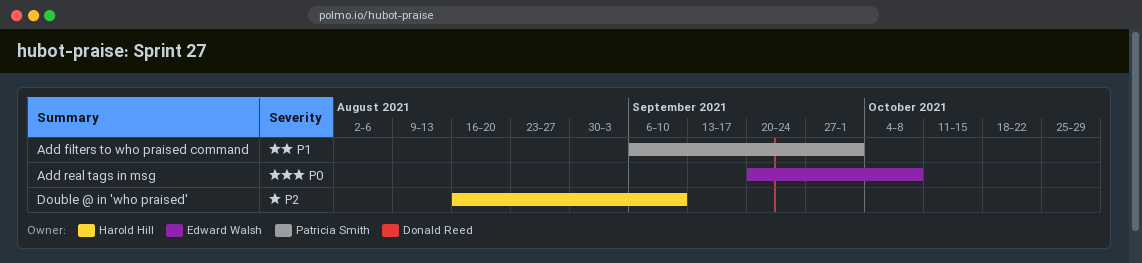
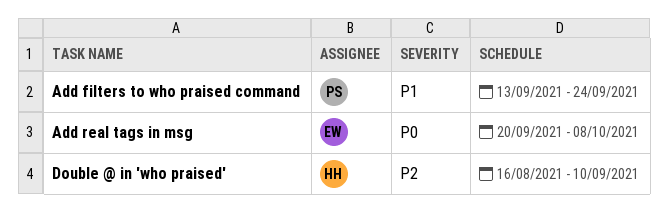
Add filters to who praised command, start: Sep 6 -> Sep 13
Add filters to who praised command, due: Oct 1 -> Sep 24

